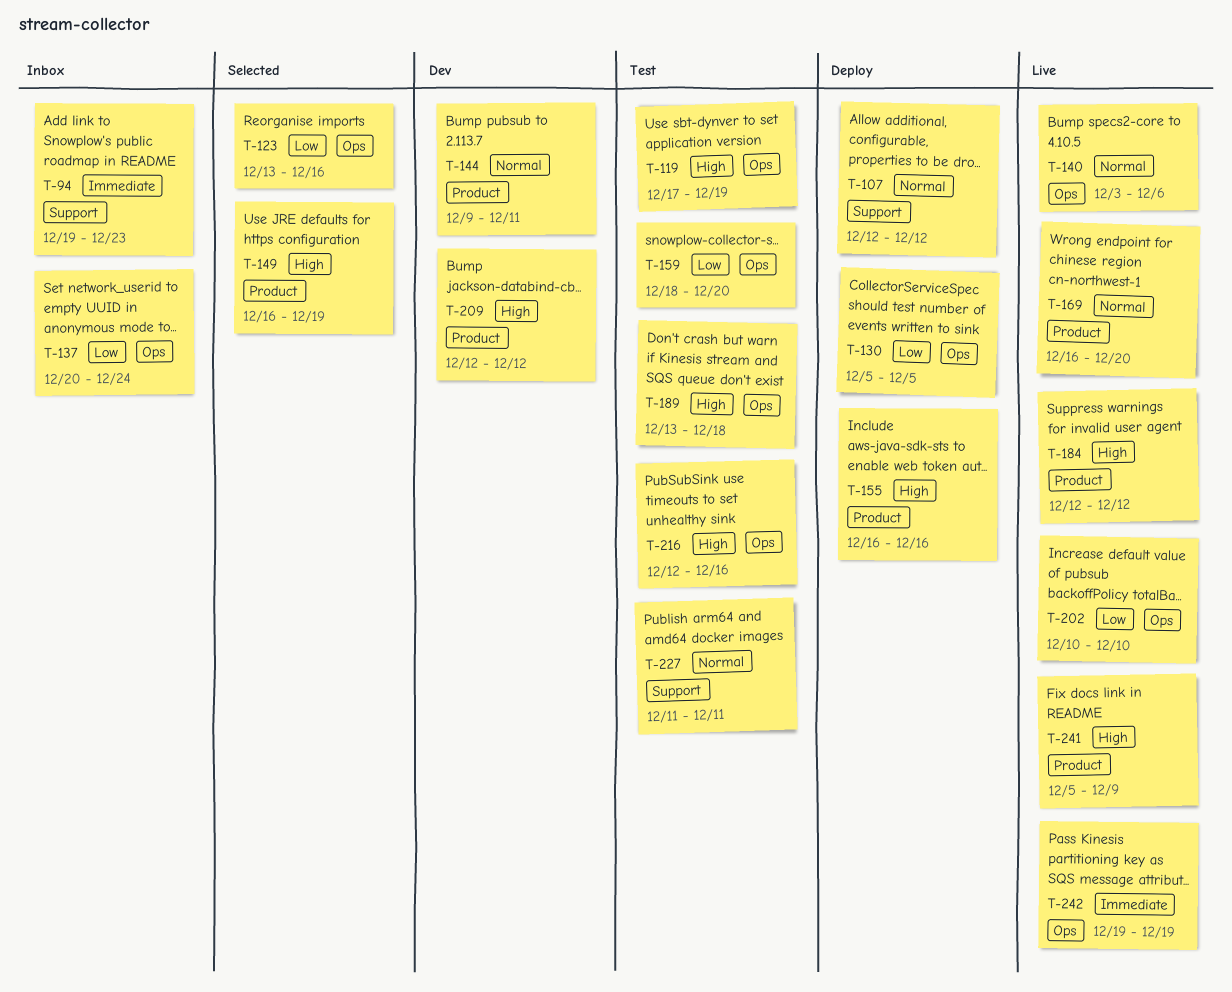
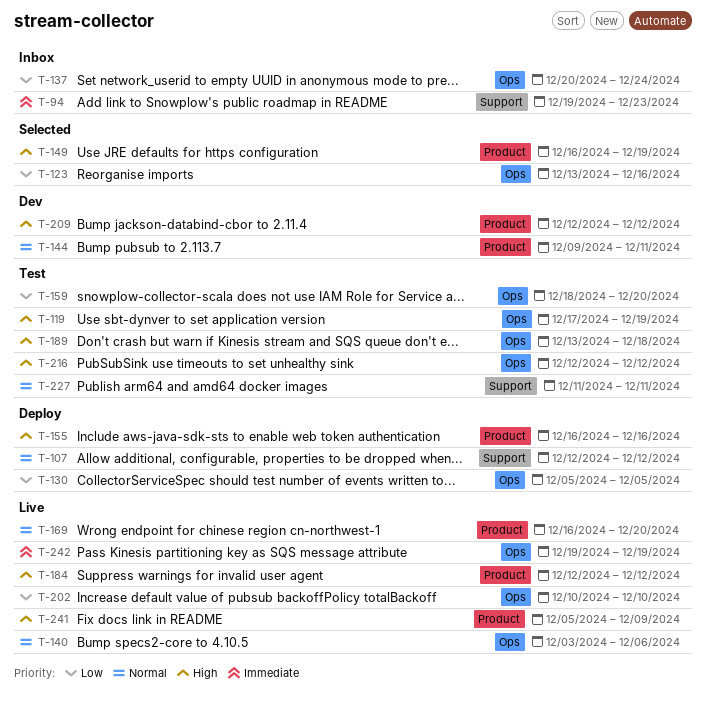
T-216, due: Dec 16 -> Dec 12

